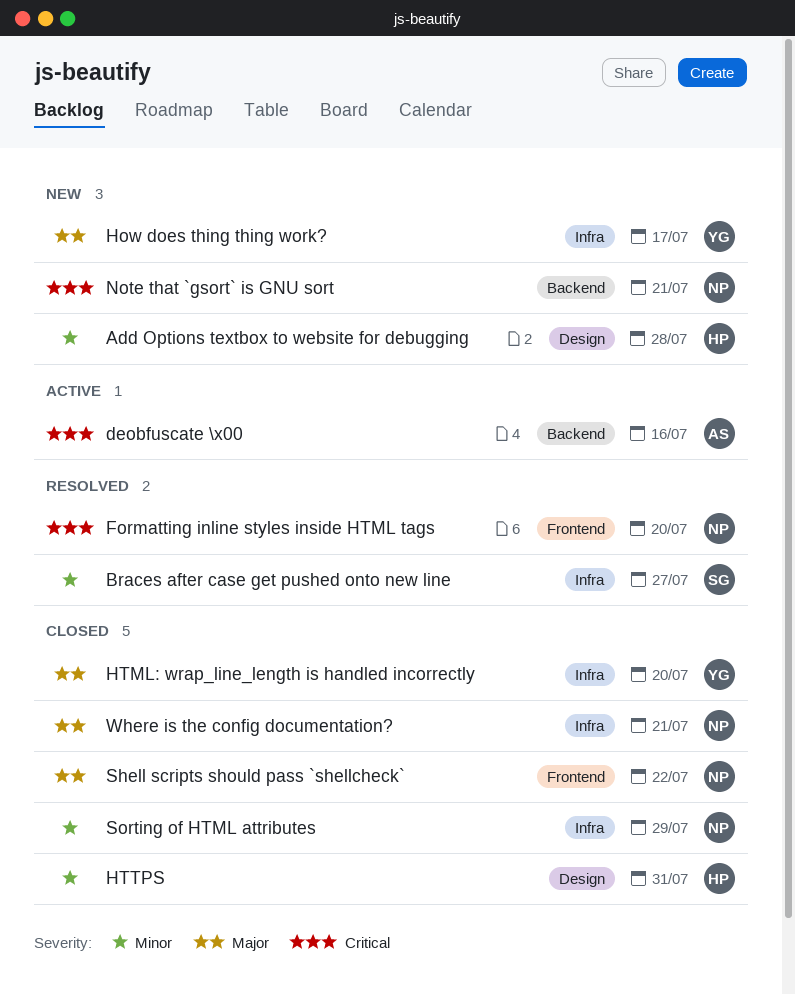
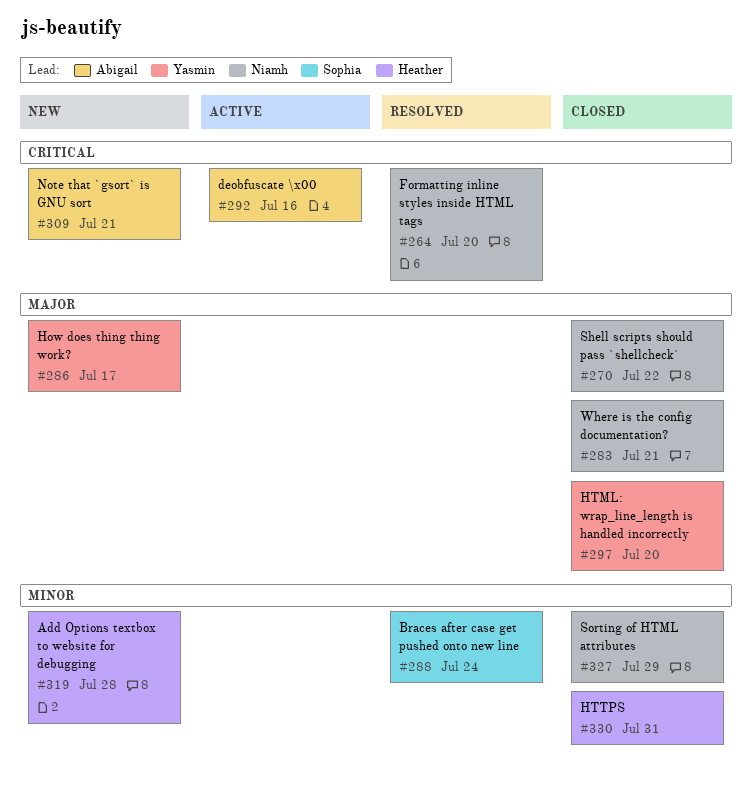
Braces after case get pushed onto new line, due: Jul 27 -> Jul 24
Note that `gsort` is GNU sort, owner: Niamh -> Abigail

